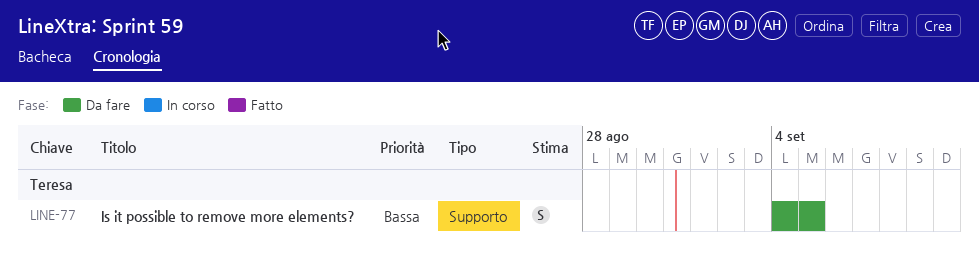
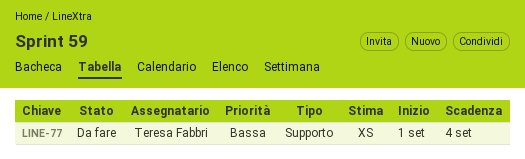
LINE-77, estimate: S -> XS
LINE-77, start: Sep 4 -> Sep 1
LINE-77, due: Sep 5 -> Sep 4

